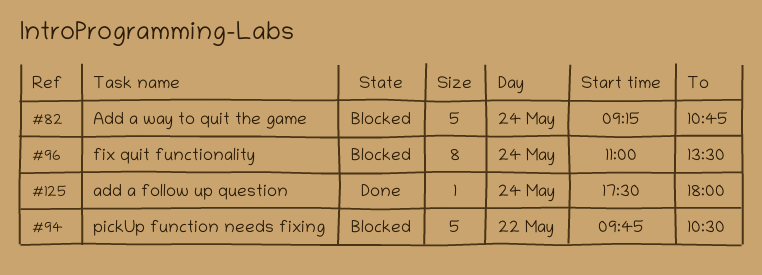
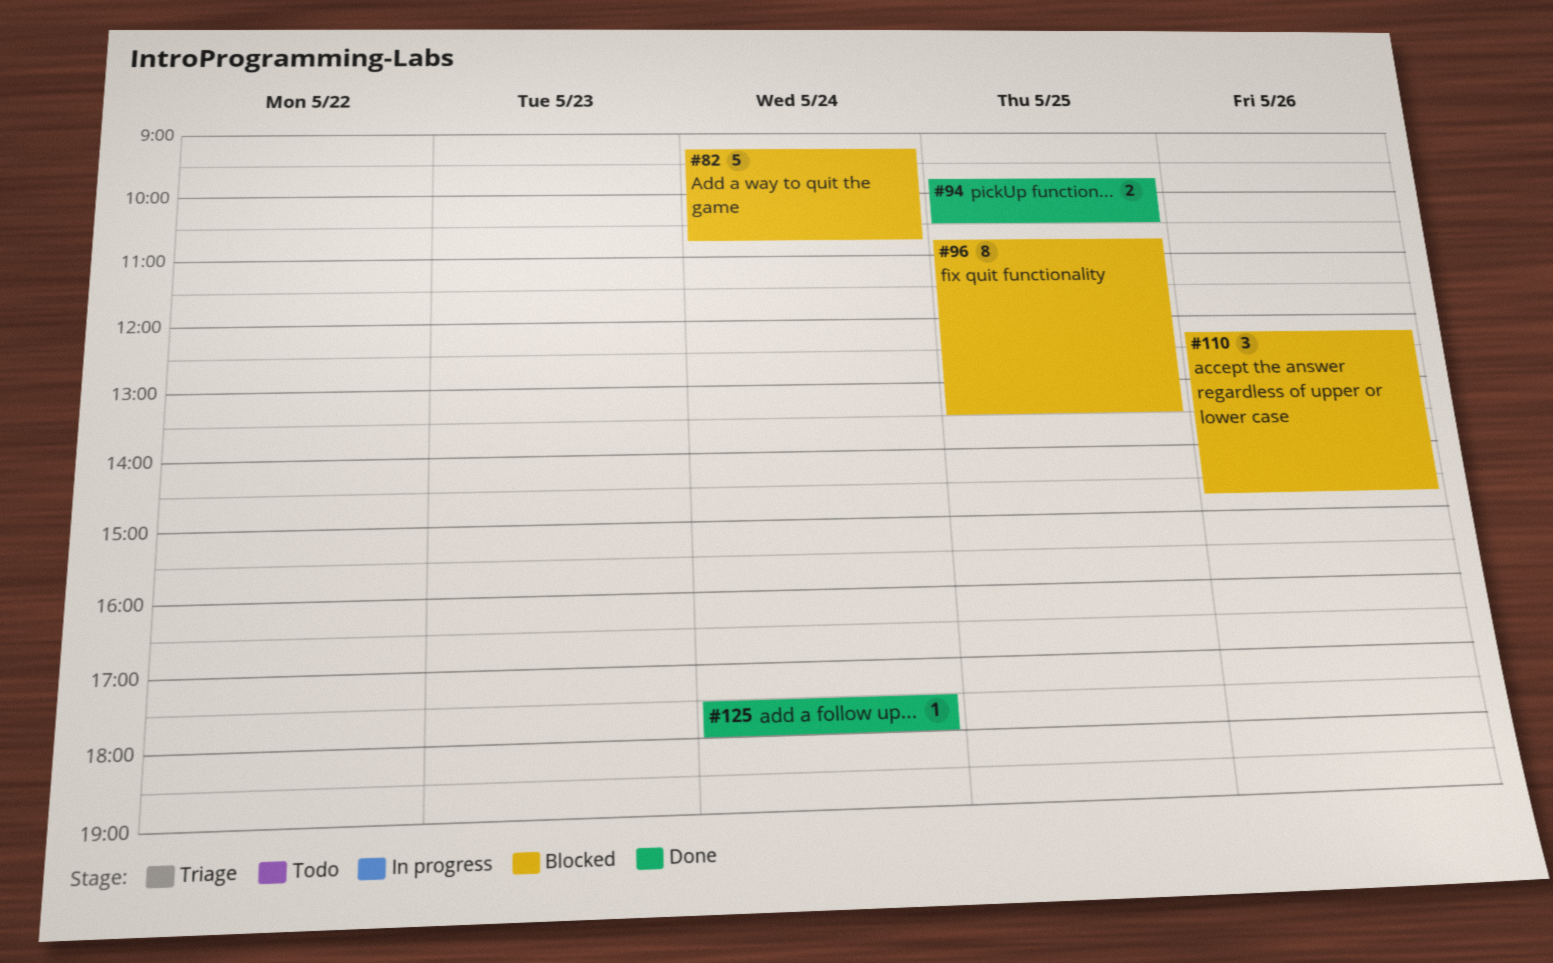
#94, status: Blocked -> Done
#94, estimate: 5 -> 2
#94, day: May 22 -> May 25
#96, day: May 24 -> May 25
#96, begins: 11:00 -> 10:45
#110: none -> present

